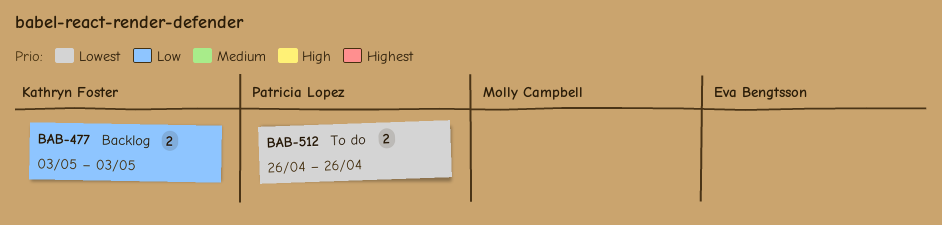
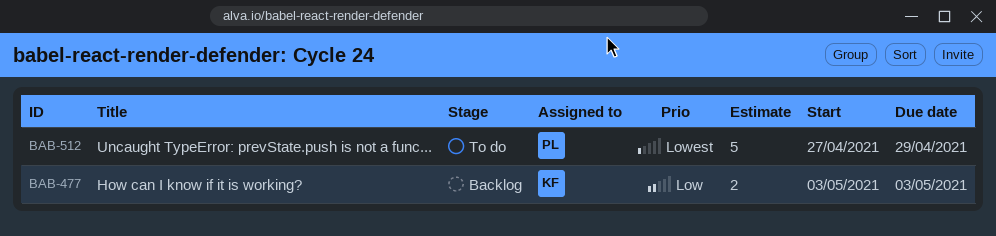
BAB-512, estimate: 2 -> 5
BAB-512, start: Apr 26 -> Apr 27
BAB-512, due: Apr 26 -> Apr 29

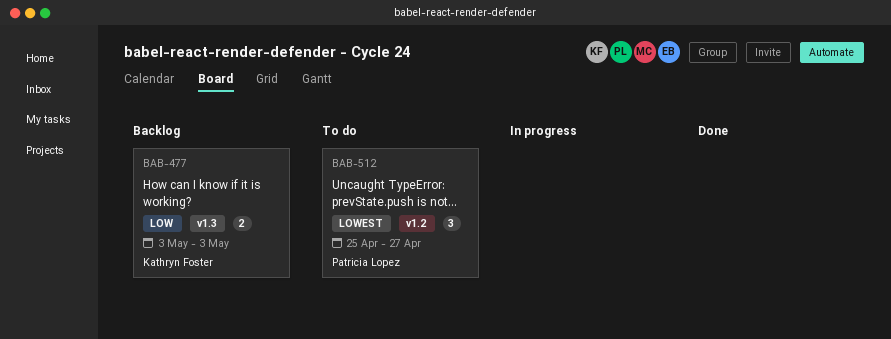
BAB-512, estimate: 5 -> 3
BAB-512, start: Apr 27 -> Apr 25
BAB-512, due: Apr 29 -> Apr 27

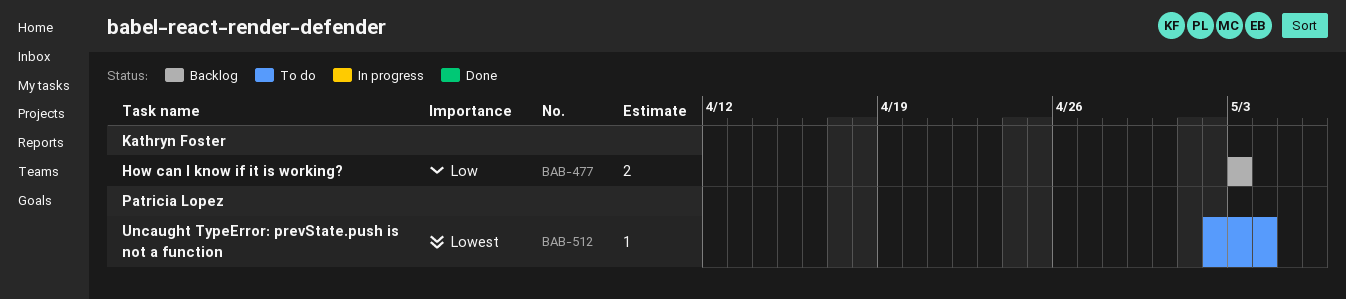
BAB-512, estimate: 3 -> 1
BAB-512, start: Apr 25 -> May 2
BAB-512, due: Apr 27 -> May 4

